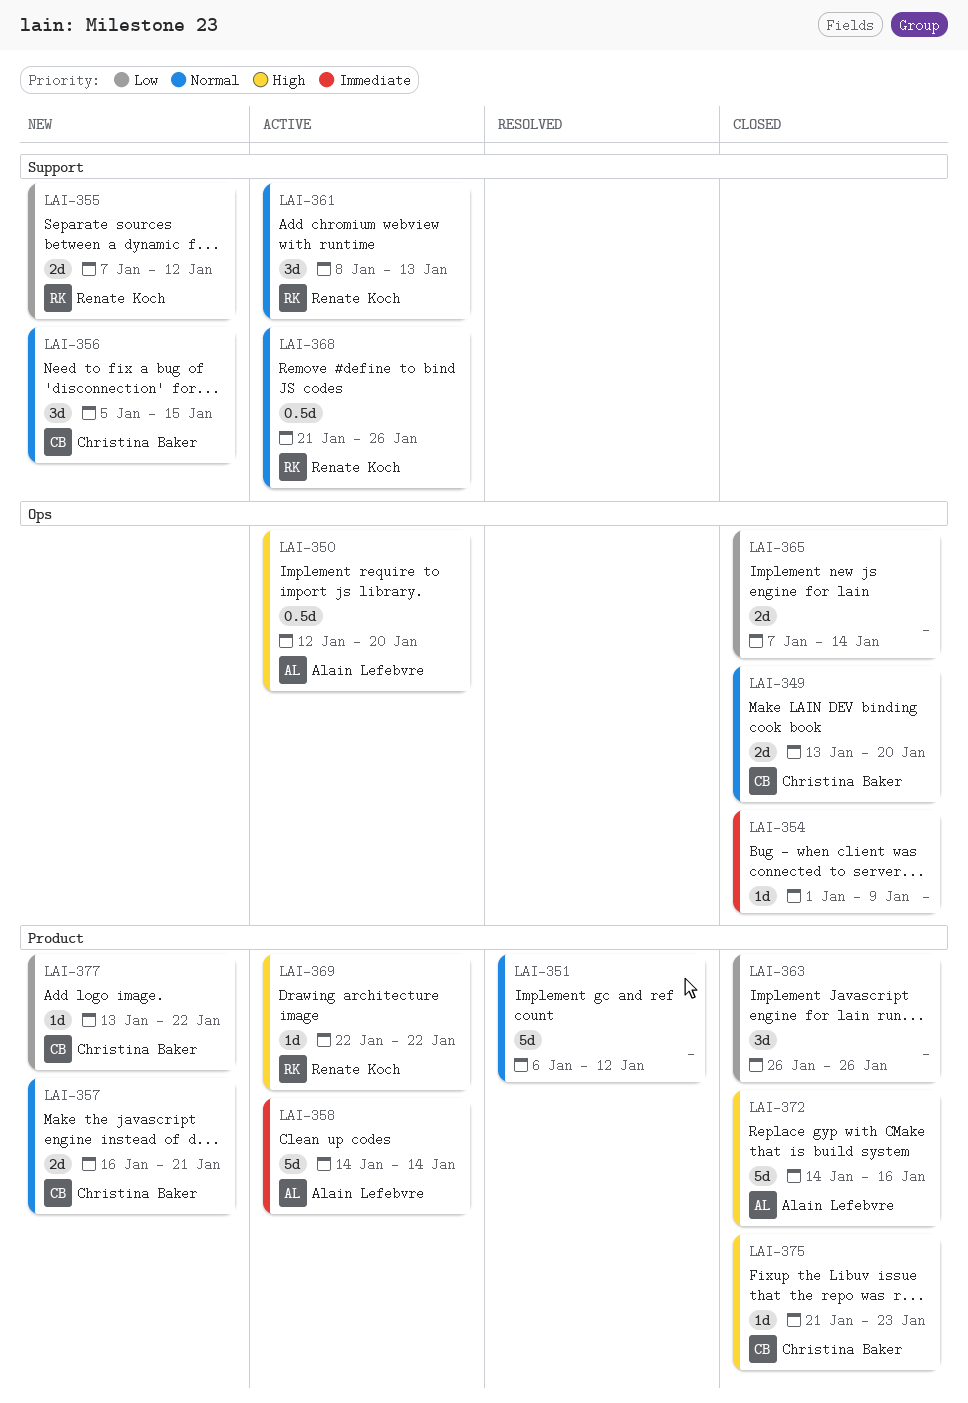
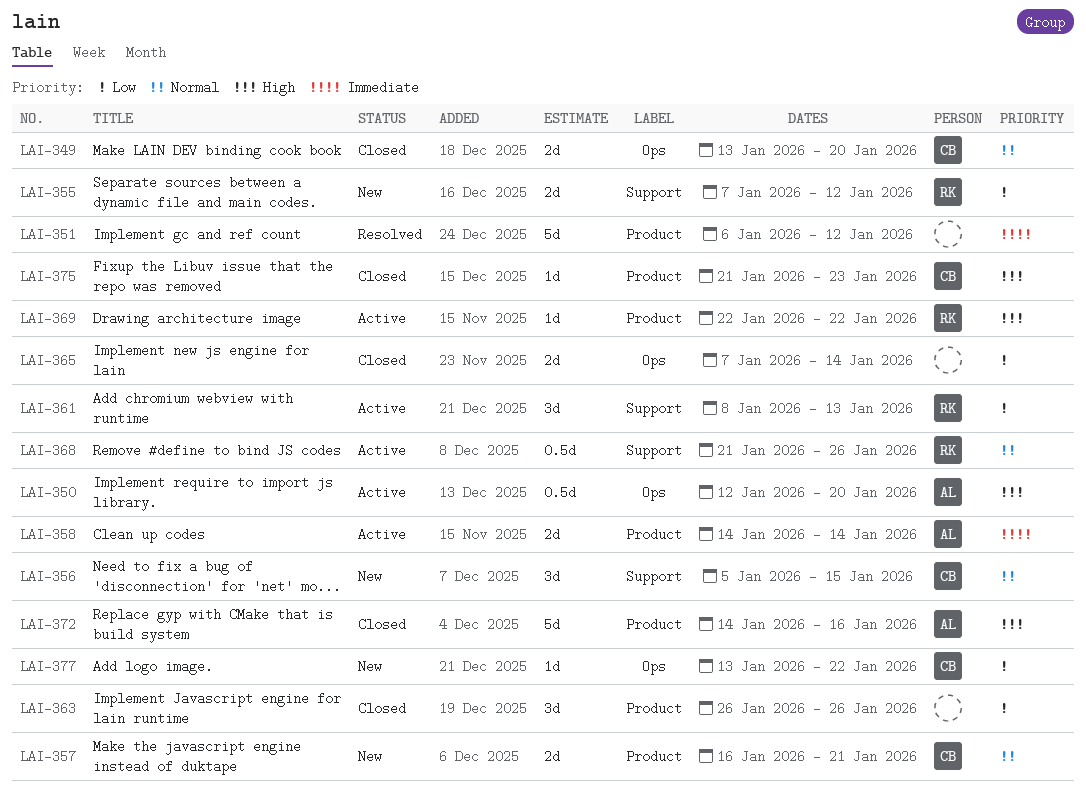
LAI-351, priority: Normal -> Immediate
LAI-354: present -> none
LAI-358, estimate: 5d -> 2d
LAI-361, priority: Normal -> Low
LAI-377, label: Product -> Ops

